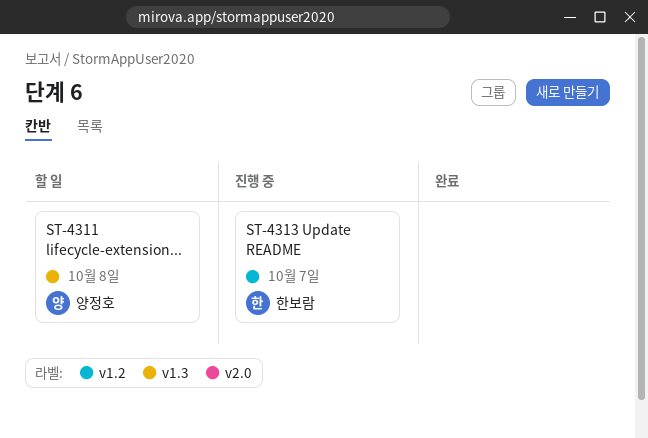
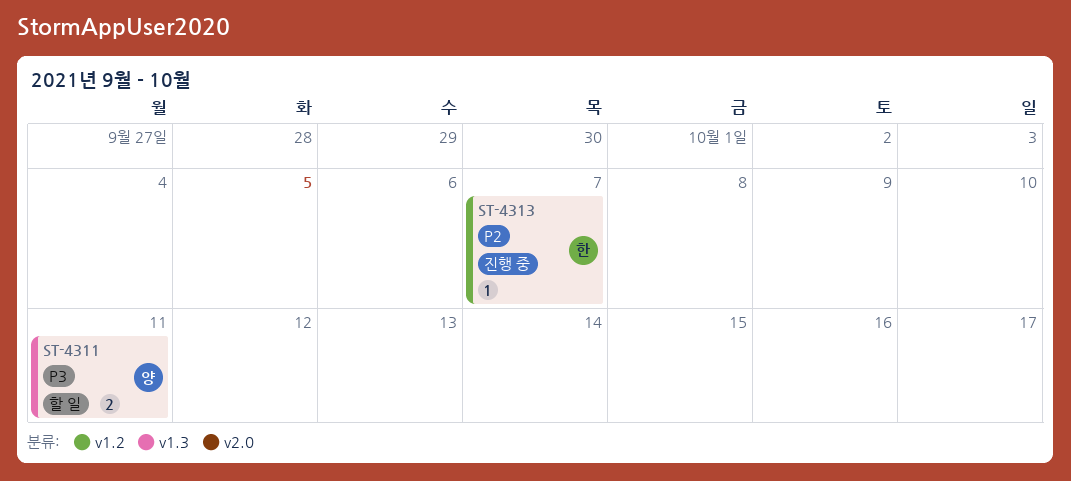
ST-4311, due: Oct 8 -> Oct 11

